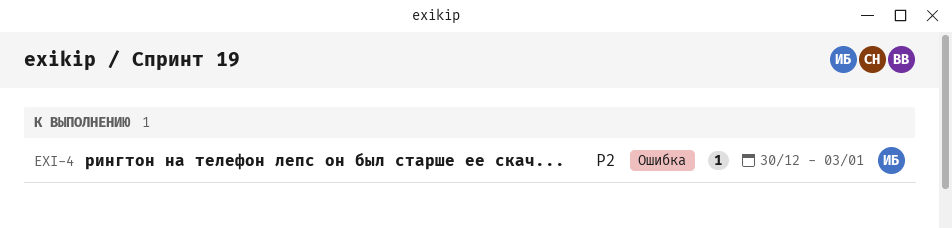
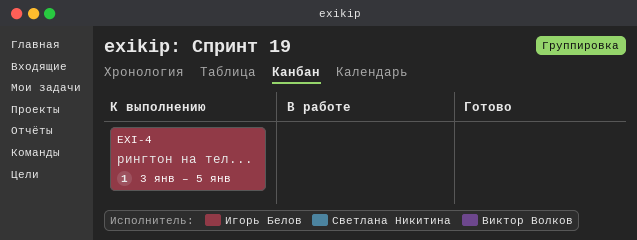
EXI-4, start: Dec 30 -> Jan 3
EXI-4, due: Jan 3 -> Jan 5

